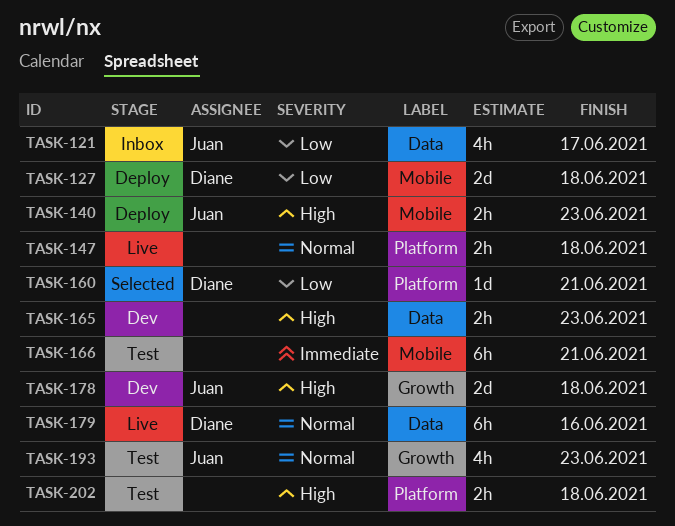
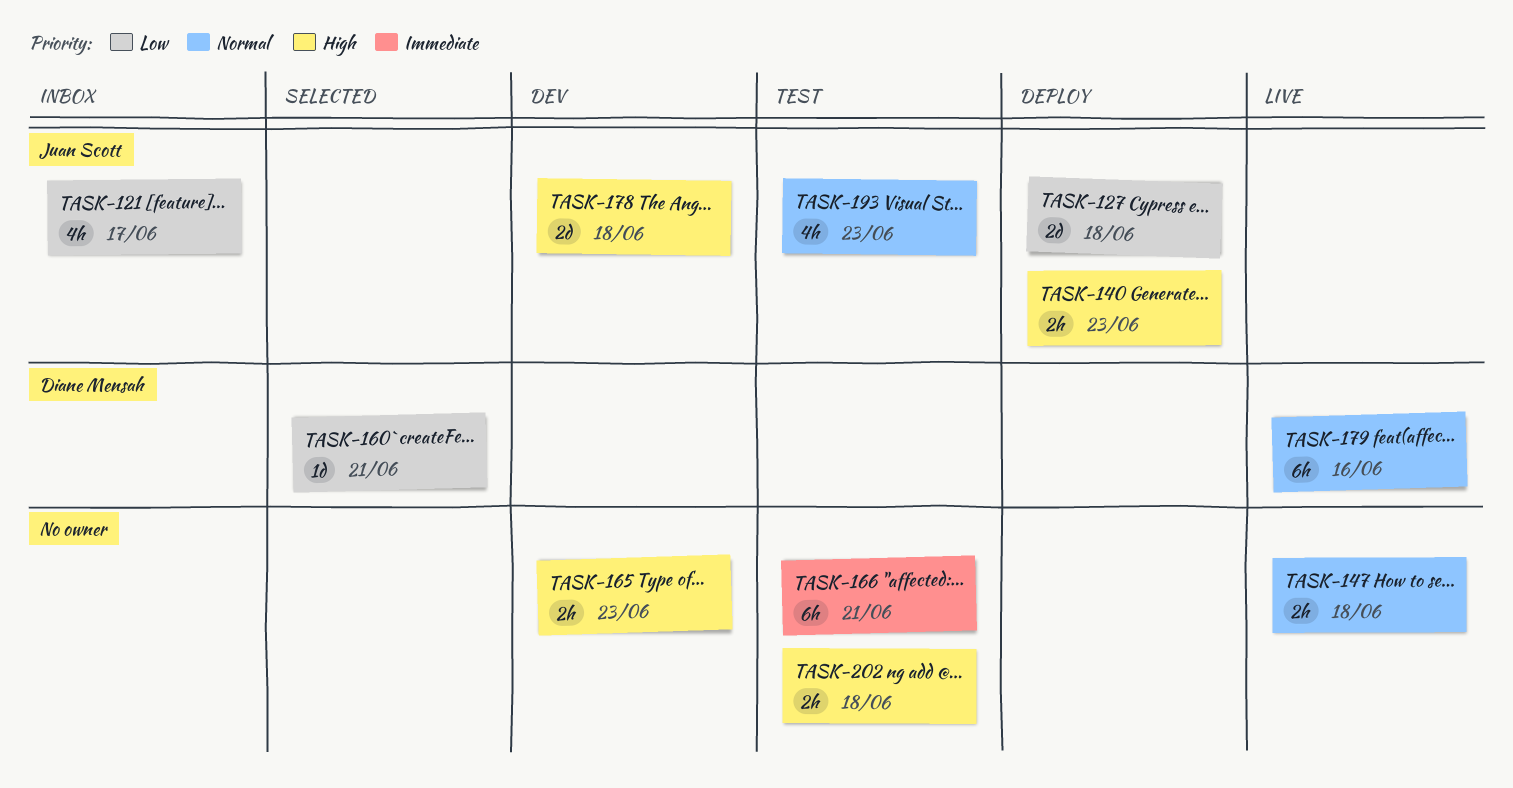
TASK-127, owner: Diane Mensah -> Juan Scott

